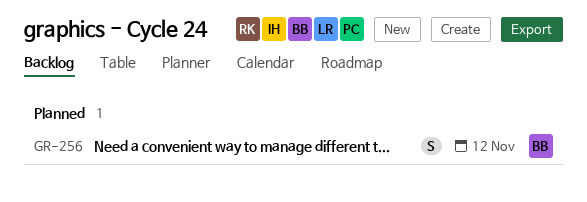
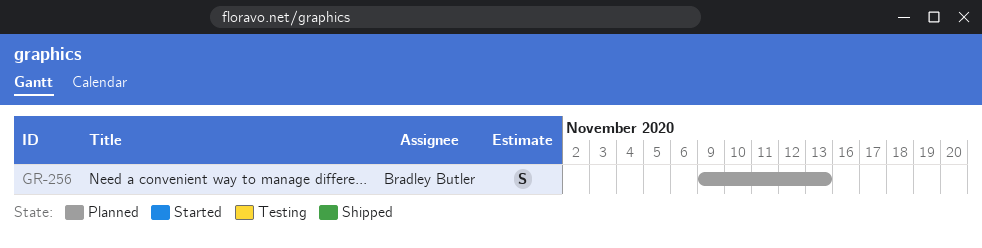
GR-256, due: Nov 12 -> Nov 13

